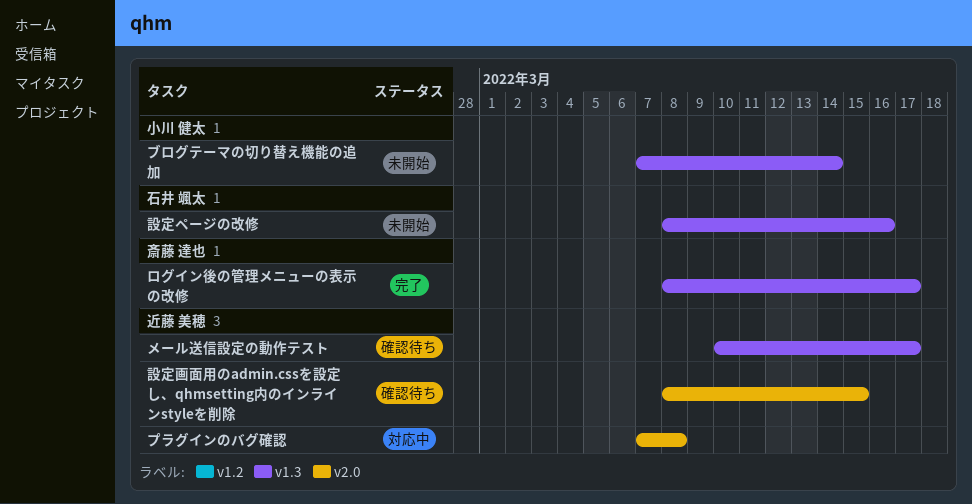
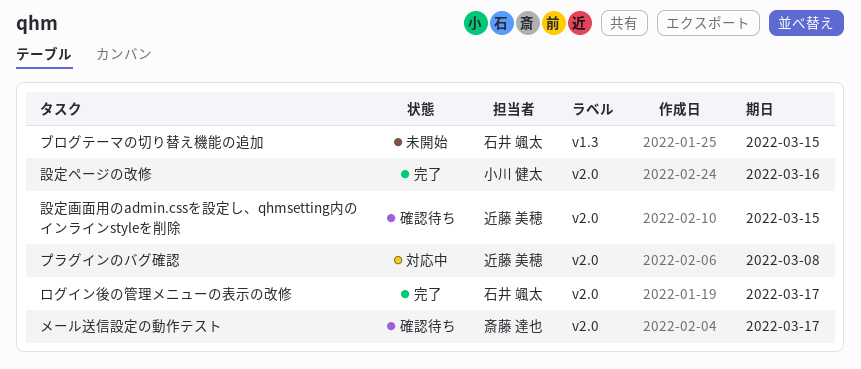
ブログテーマの切り替え機能の追加, owner: 小川 健太 -> 石井 颯太
ブログテーマの切り替え機能の追加, due: Mar 14 -> Mar 15
メール送信設定の動作テスト, owner: 近藤 美穂 -> 斎藤 達也
メール送信設定の動作テスト, label: v1.3 -> v2.0
ログイン後の管理メニューの表示の改修, owner: 斎藤 達也 -> 石井 颯太
ログイン後の管理メニューの表示の改修, label: v1.3 -> v2.0
設定ページの改修, status: 未開始 -> 完了
設定ページの改修, owner: 石井 颯太 -> 小川 健太
設定ページの改修, label: v1.3 -> v2.0

